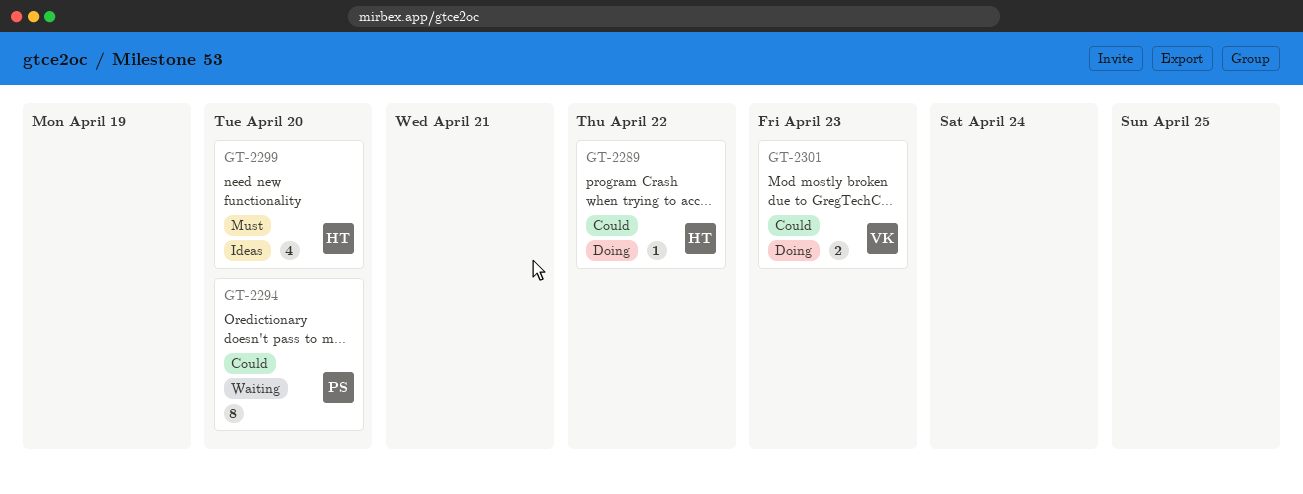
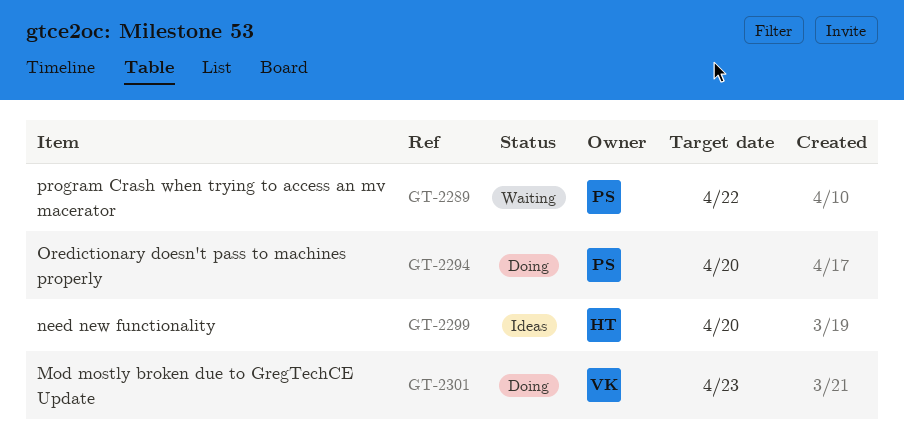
GT-2289, status: Doing -> Waiting
GT-2289, owner: HT -> PS
GT-2294, status: Waiting -> Doing

